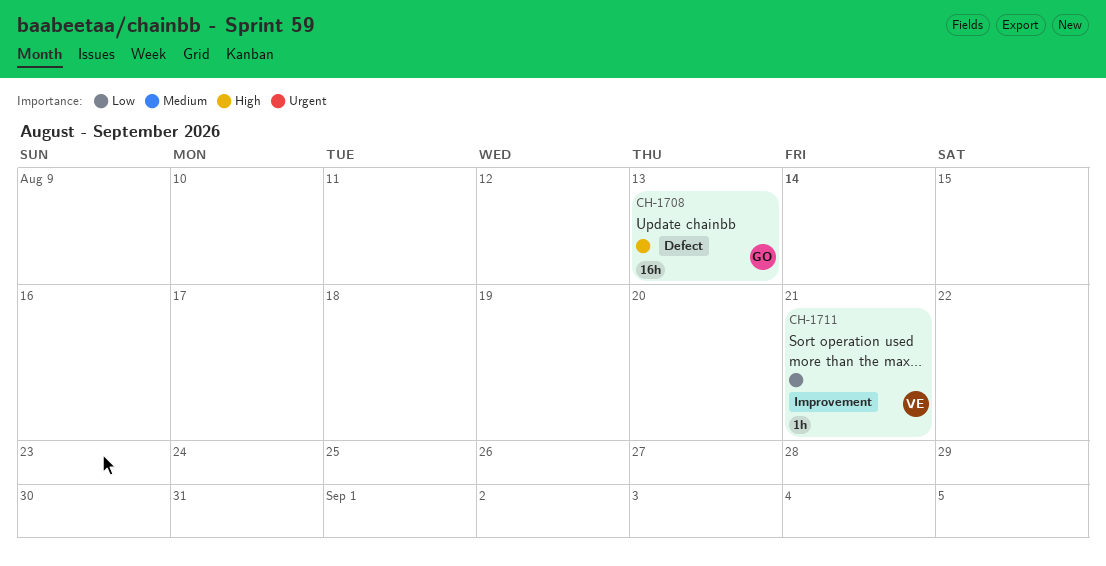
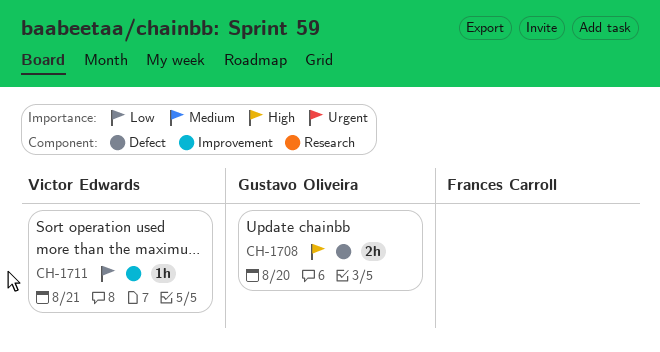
CH-1708, estimate: 16h -> 2h
CH-1708, due: Aug 13 -> Aug 20

